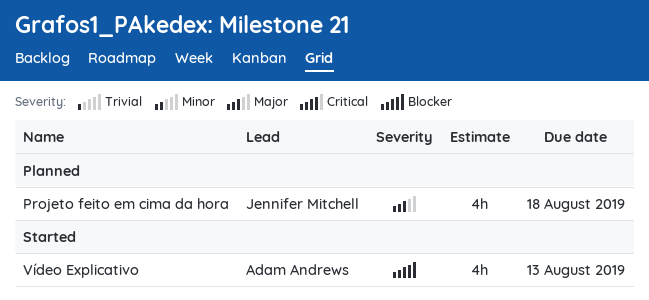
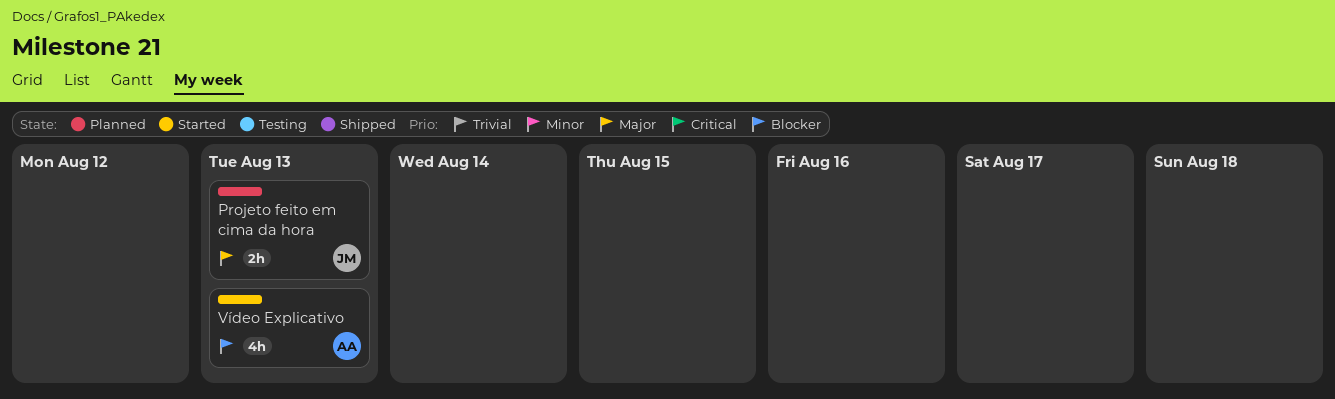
Projeto feito em cima da hora, estimate: 4h -> 2h
Projeto feito em cima da hora, due: Aug 18 -> Aug 13

